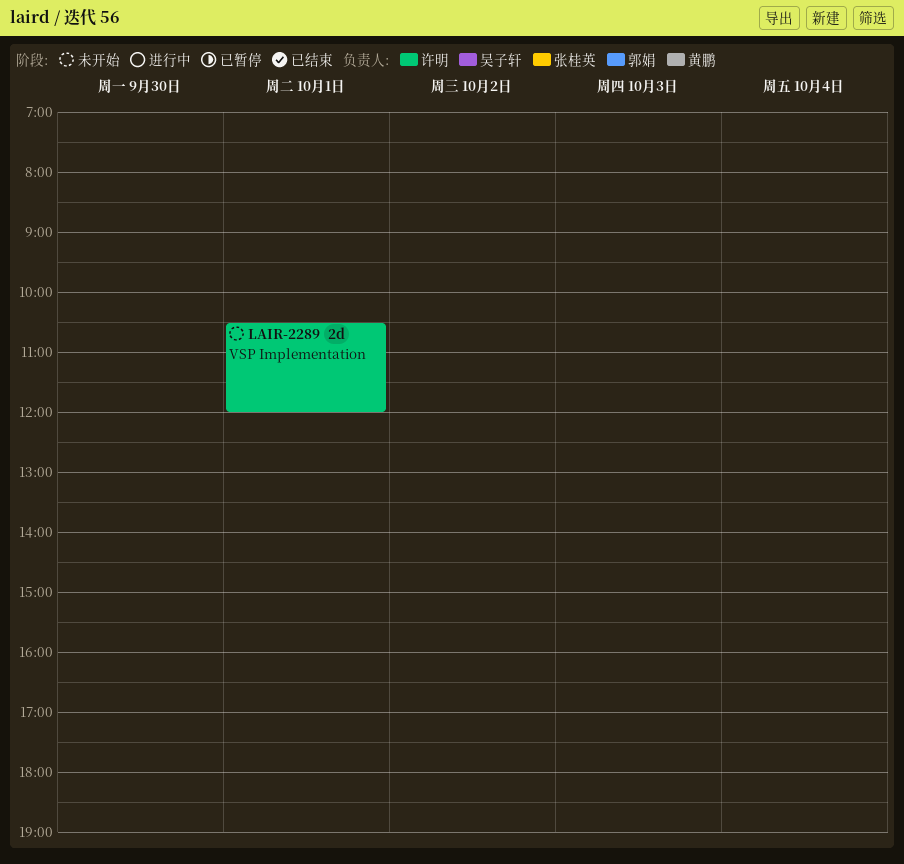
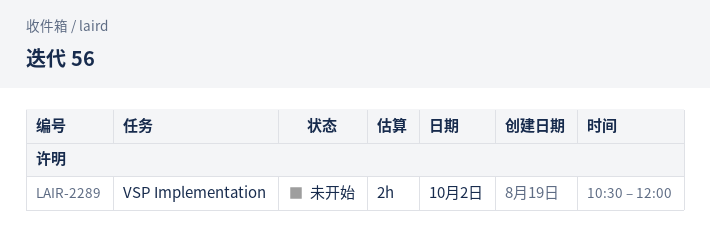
LAIR-2289, estimate: 2d -> 2h
LAIR-2289, day: Oct 1 -> Oct 2

